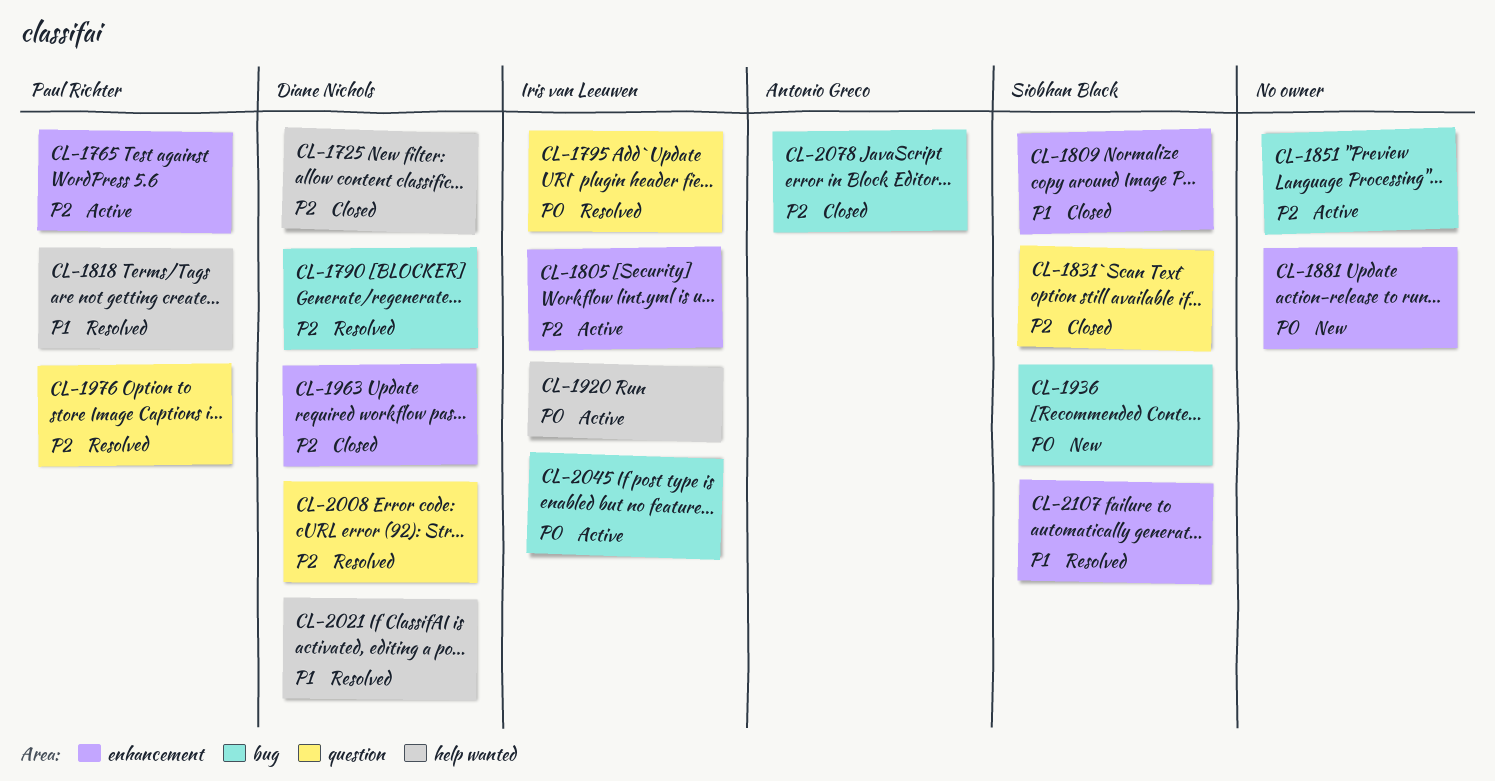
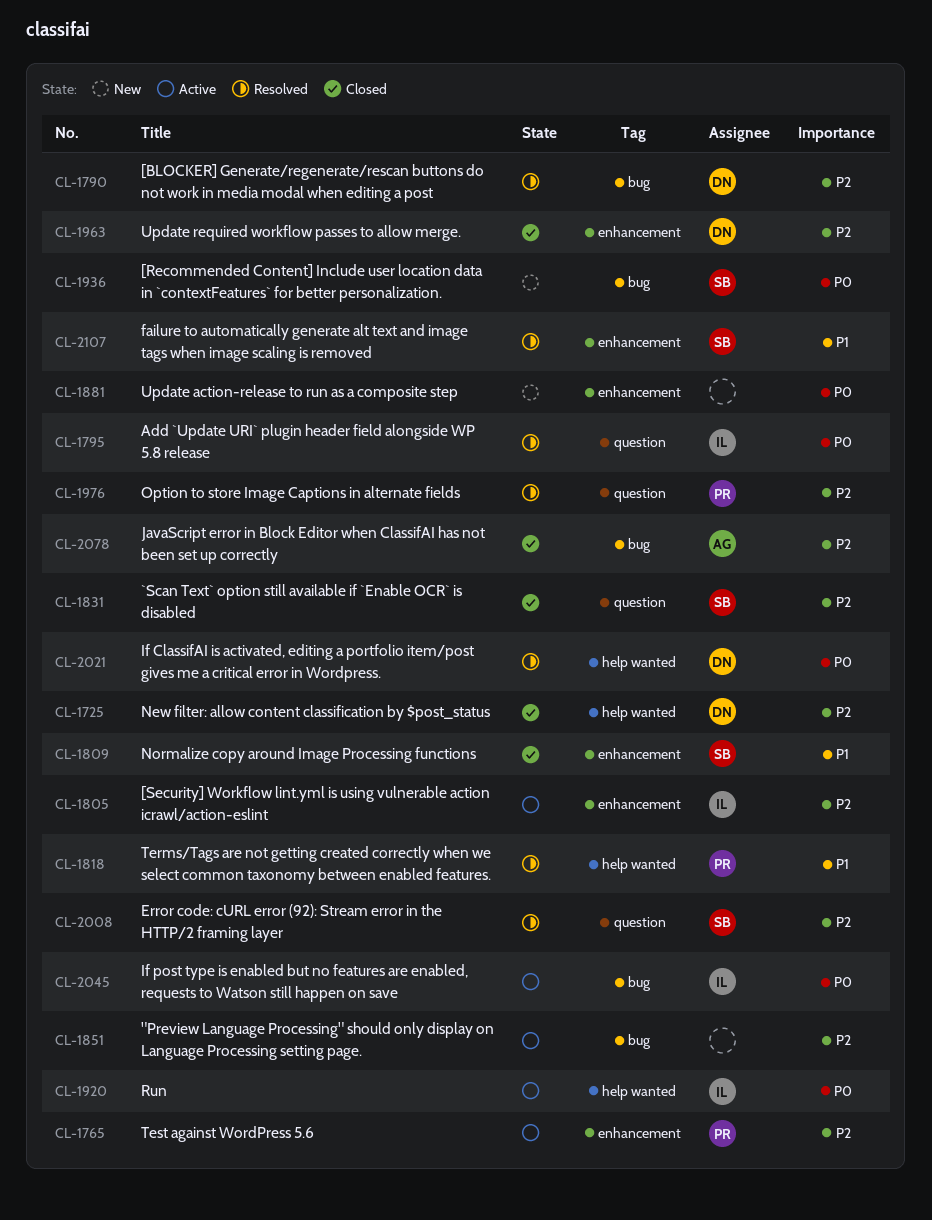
CL-2008, owner: Diane Nichols -> Siobhan Black
CL-2021, priority: P1 -> P0

